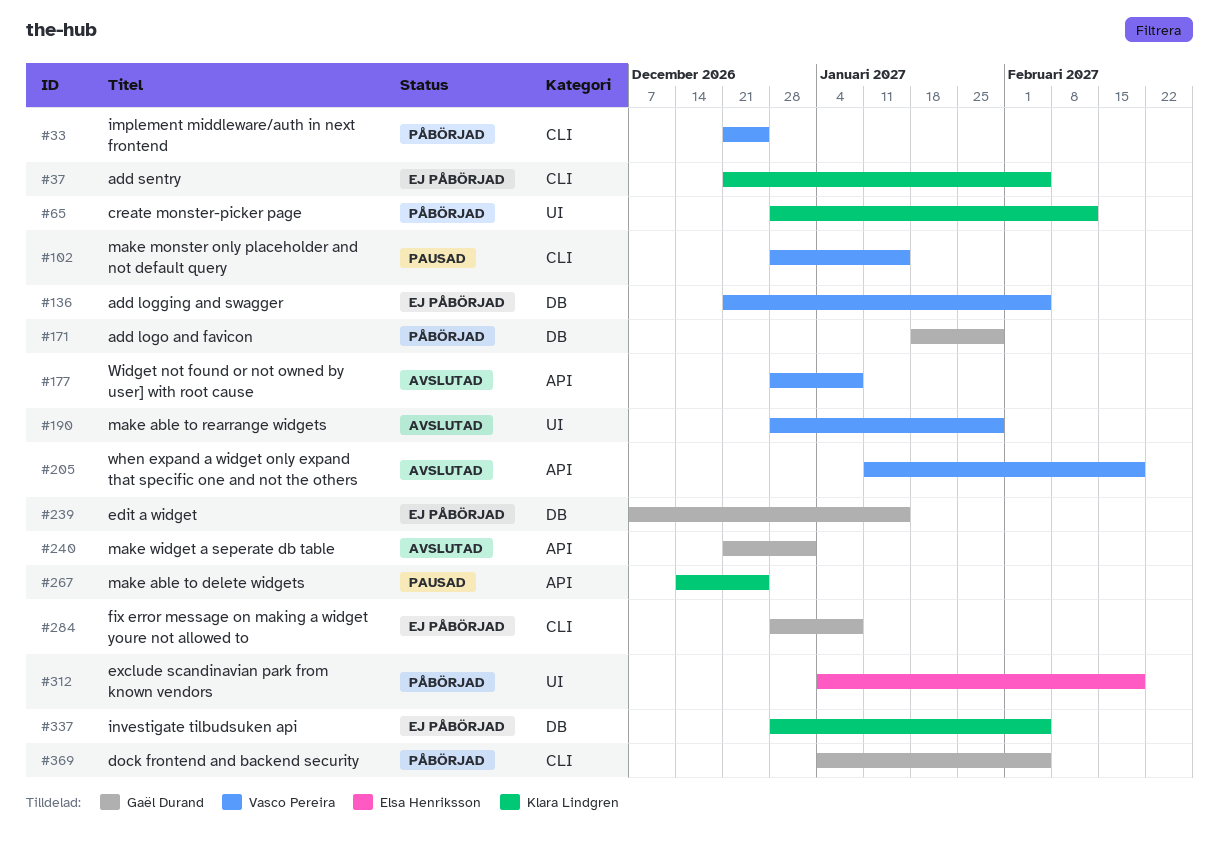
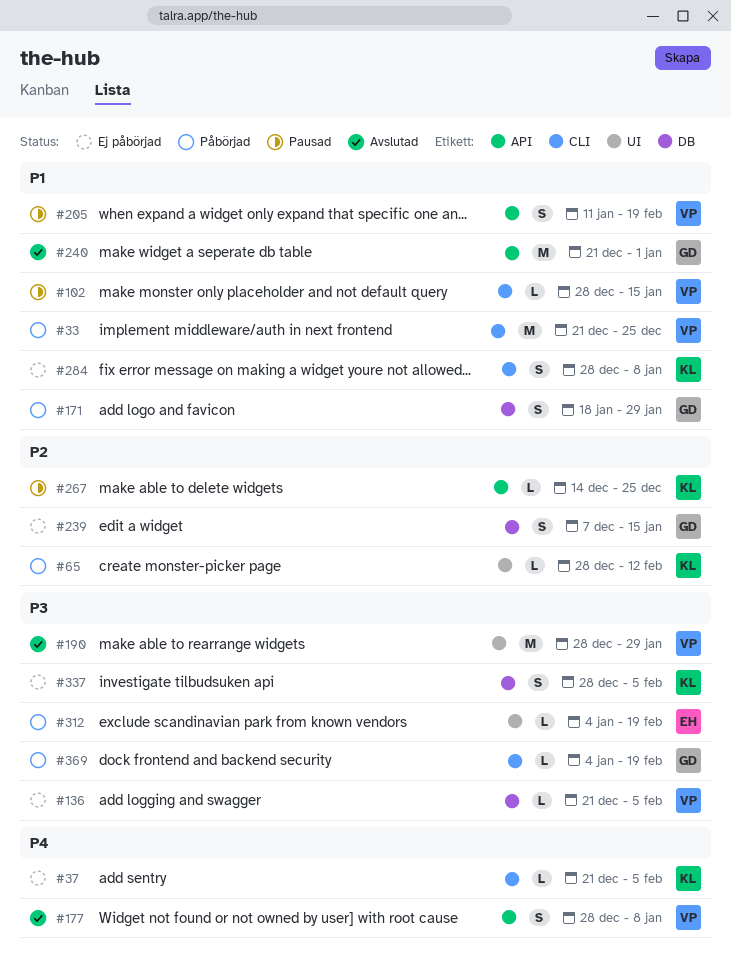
#205, status: Avslutad -> Pausad
#284, owner: Gaël Durand -> Klara Lindgren
#369, due: Feb 5 -> Feb 19

